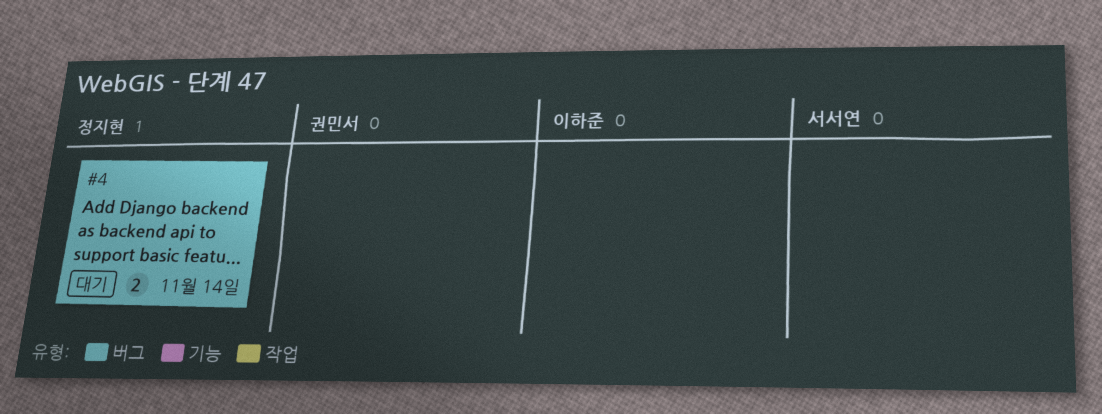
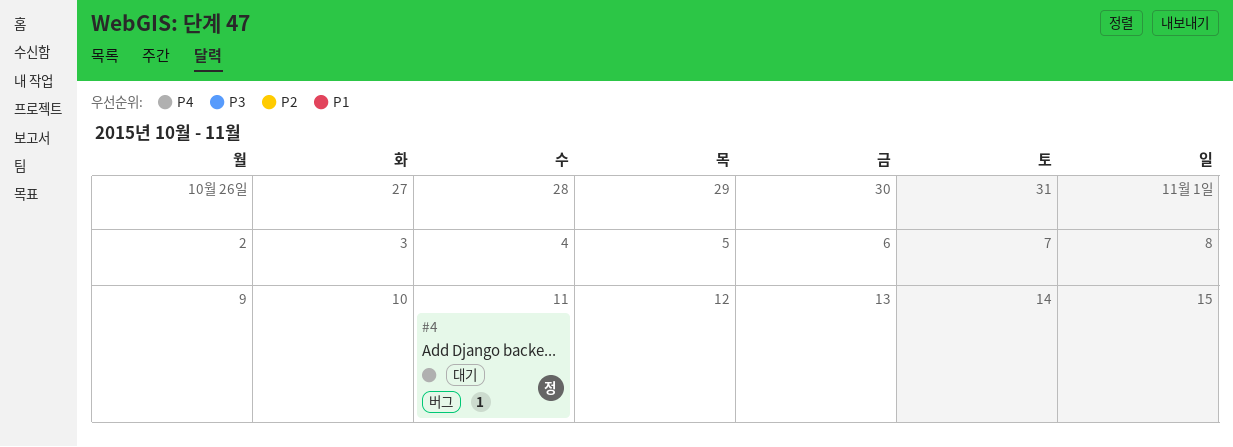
#4, estimate: 2 -> 1
#4, due: Nov 14 -> Nov 11

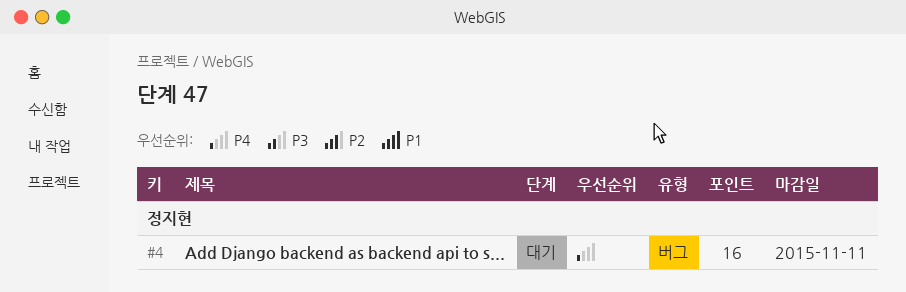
#4, estimate: 1 -> 16

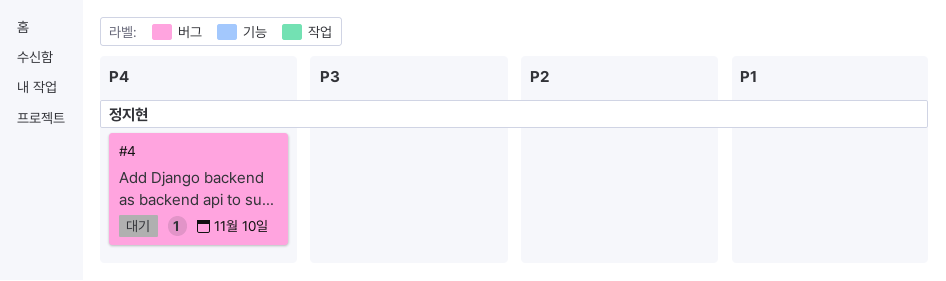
#4, estimate: 16 -> 1
#4, due: Nov 11 -> Nov 10

